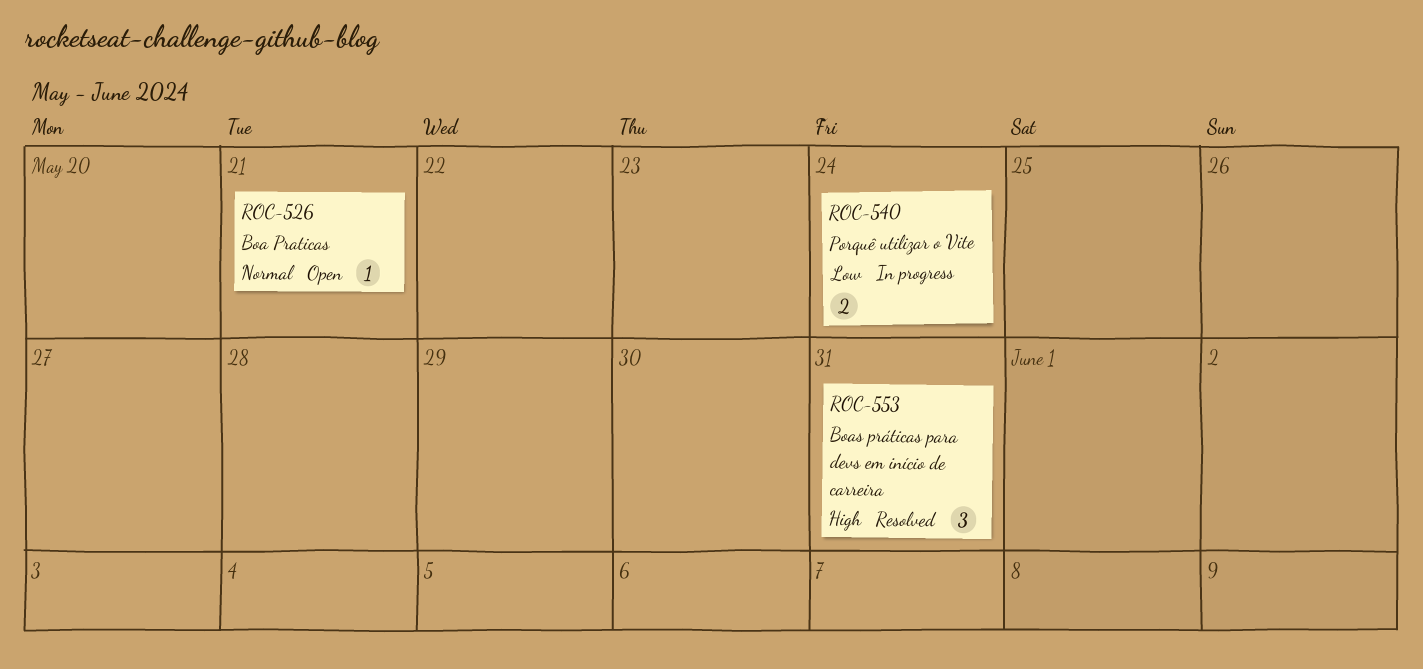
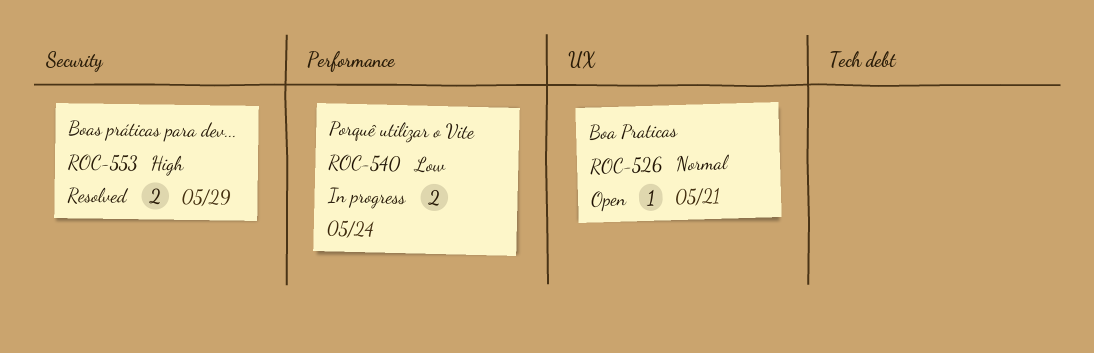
ROC-553, estimate: 3 -> 2
ROC-553, due: May 31 -> May 29

